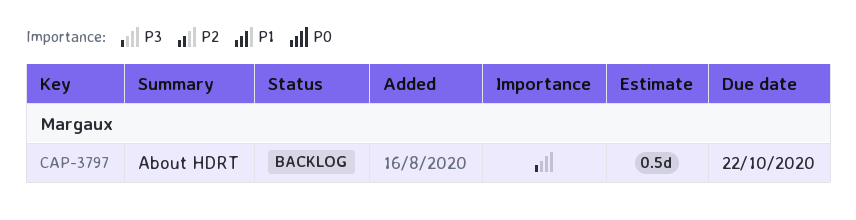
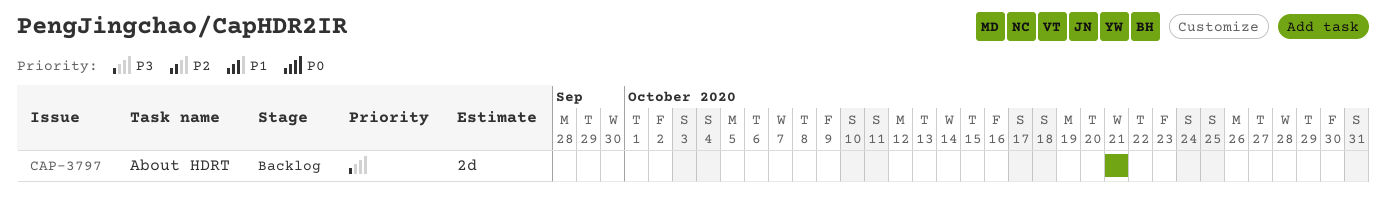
CAP-3797, estimate: 0.5d -> 2d
CAP-3797, due: Oct 22 -> Oct 21

